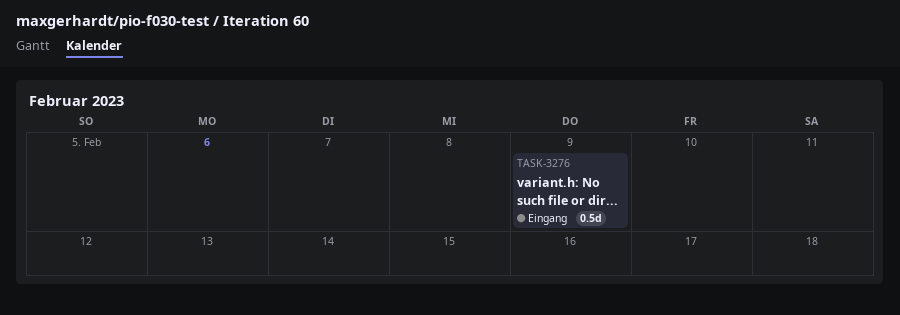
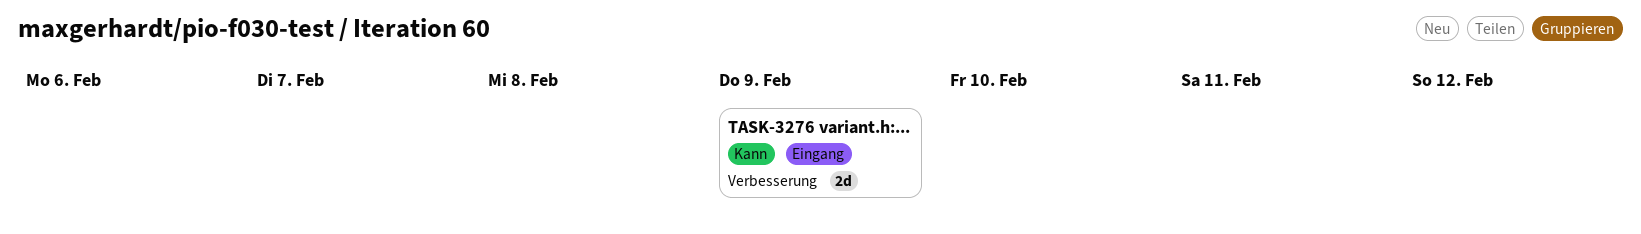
TASK-3276, estimate: 0.5d -> 2d

